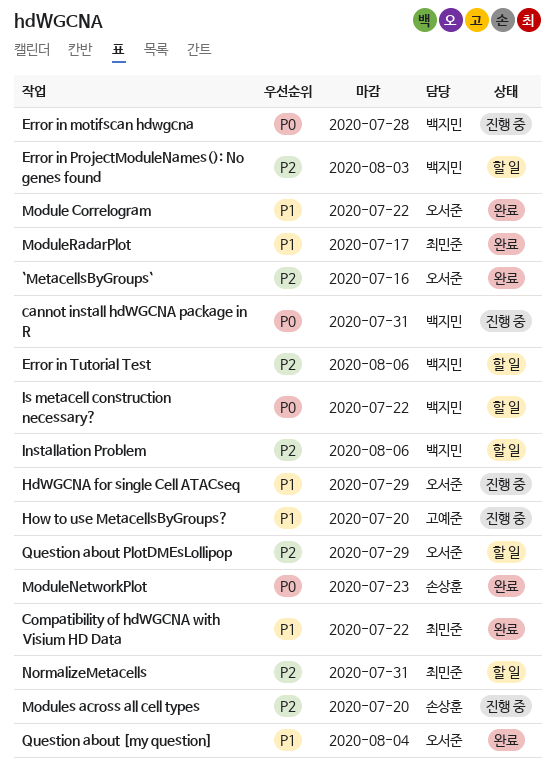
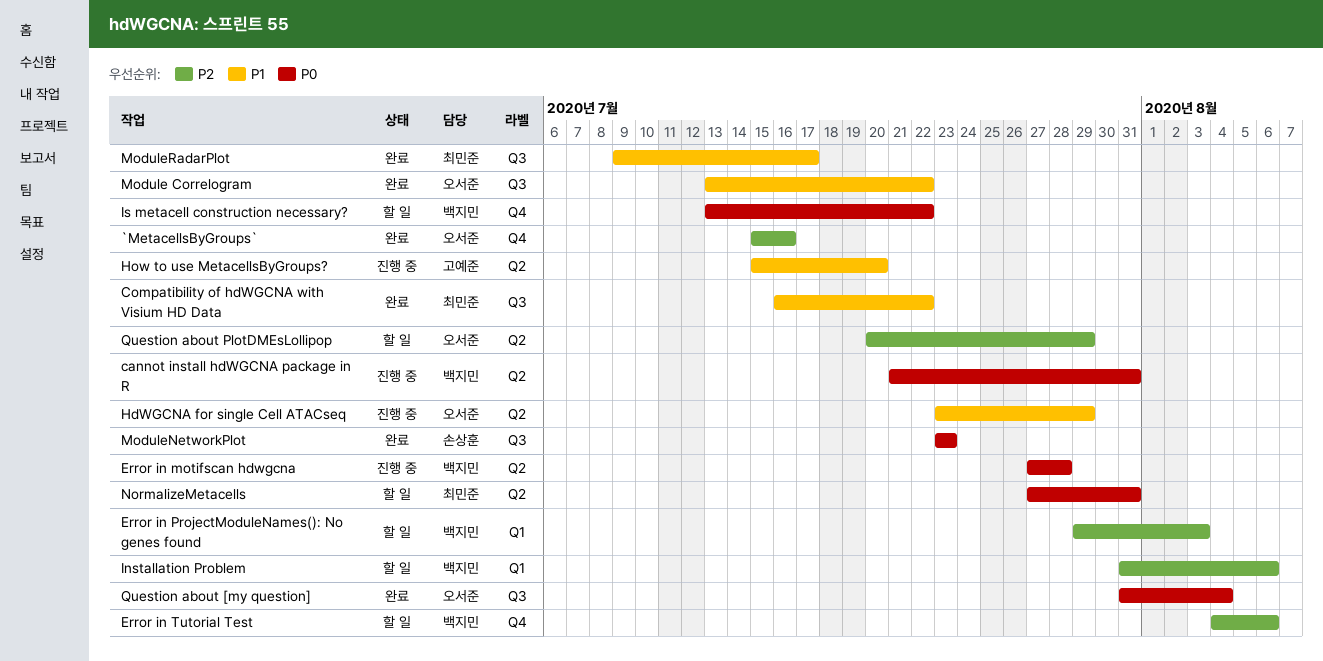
Modules across all cell types: present -> none
NormalizeMetacells, priority: P2 -> P0
Question about [my question], priority: P1 -> P0

